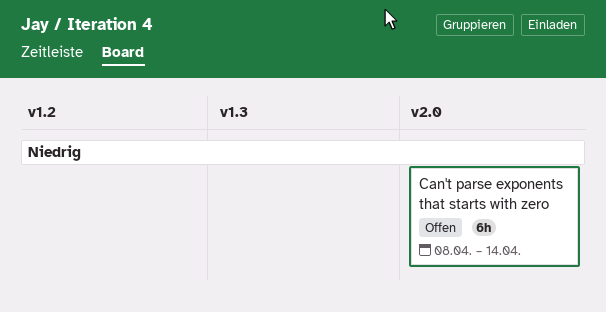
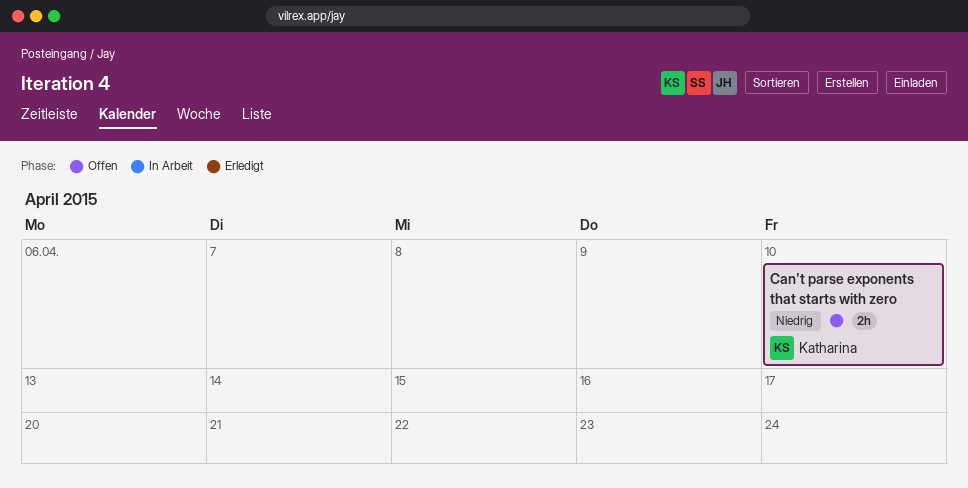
Can't parse exponents that starts with zero, estimate: 6h -> 2h
Can't parse exponents that starts with zero, due: Apr 14 -> Apr 10

